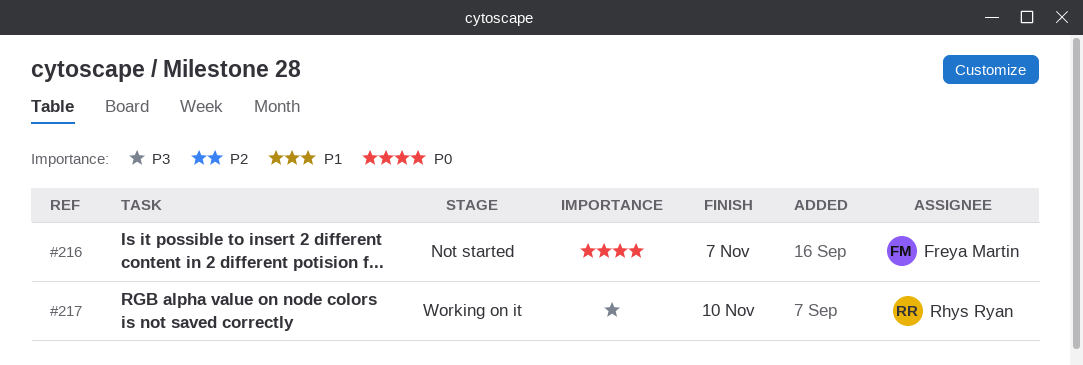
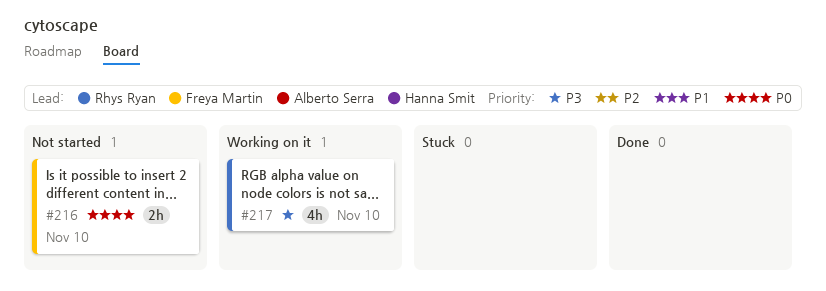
#216, due: Nov 7 -> Nov 10

